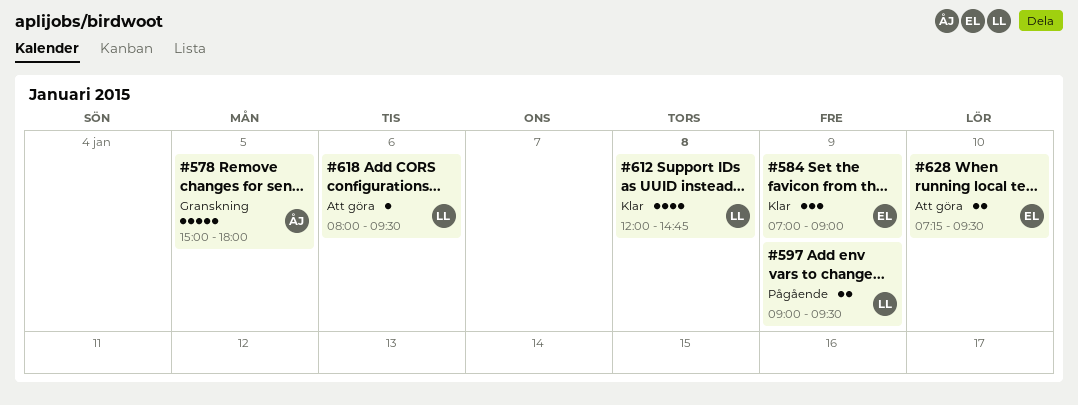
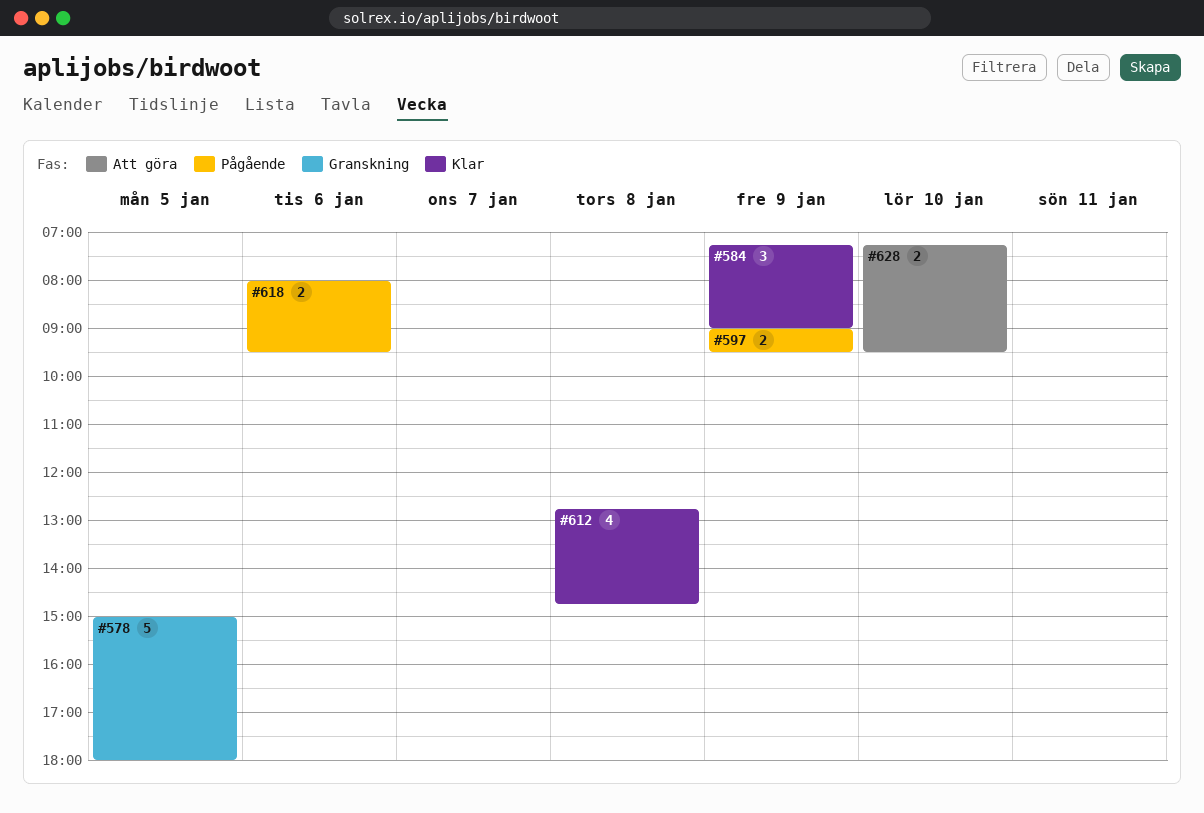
#584, begins: 07:00 -> 07:15
#612, begins: 12:00 -> 12:45
#618, status: Att göra -> Pågående
#618, estimate: 1 -> 2

